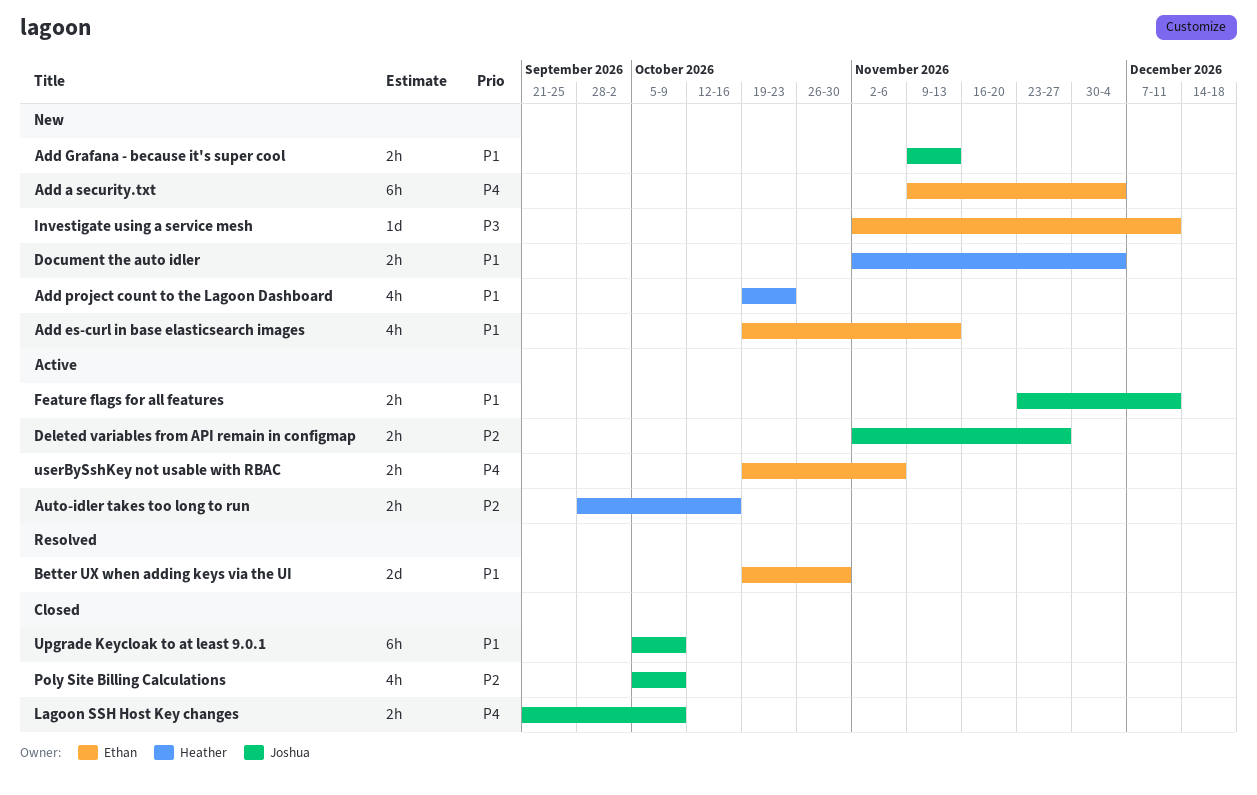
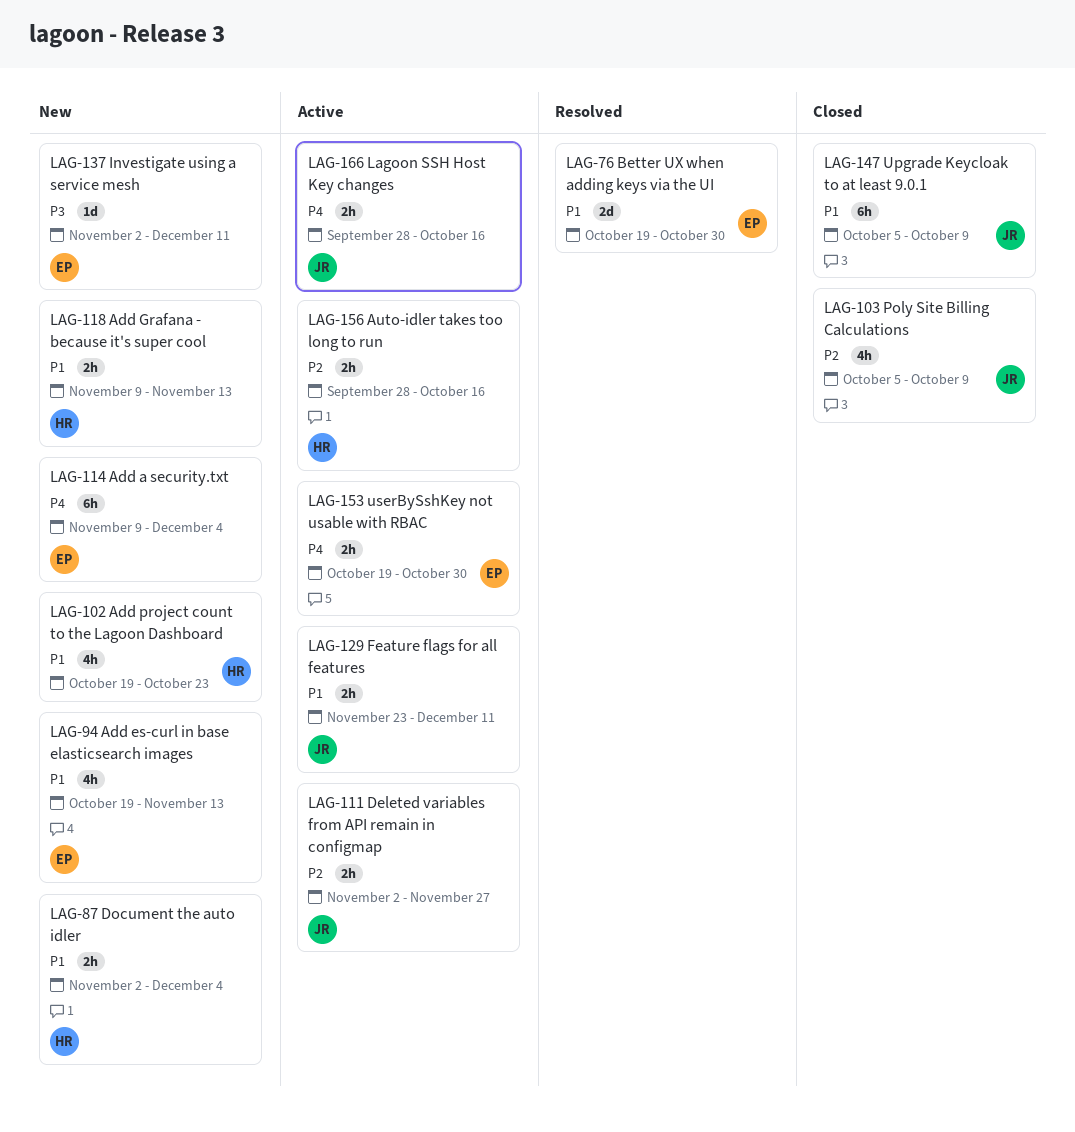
Add Grafana - because it's super cool, owner: Joshua -> Heather
Lagoon SSH Host Key changes, status: Closed -> Active
Lagoon SSH Host Key changes, start: Sep 21 -> Sep 28
Lagoon SSH Host Key changes, due: Oct 9 -> Oct 16
userBySshKey not usable with RBAC, due: Nov 6 -> Oct 30

